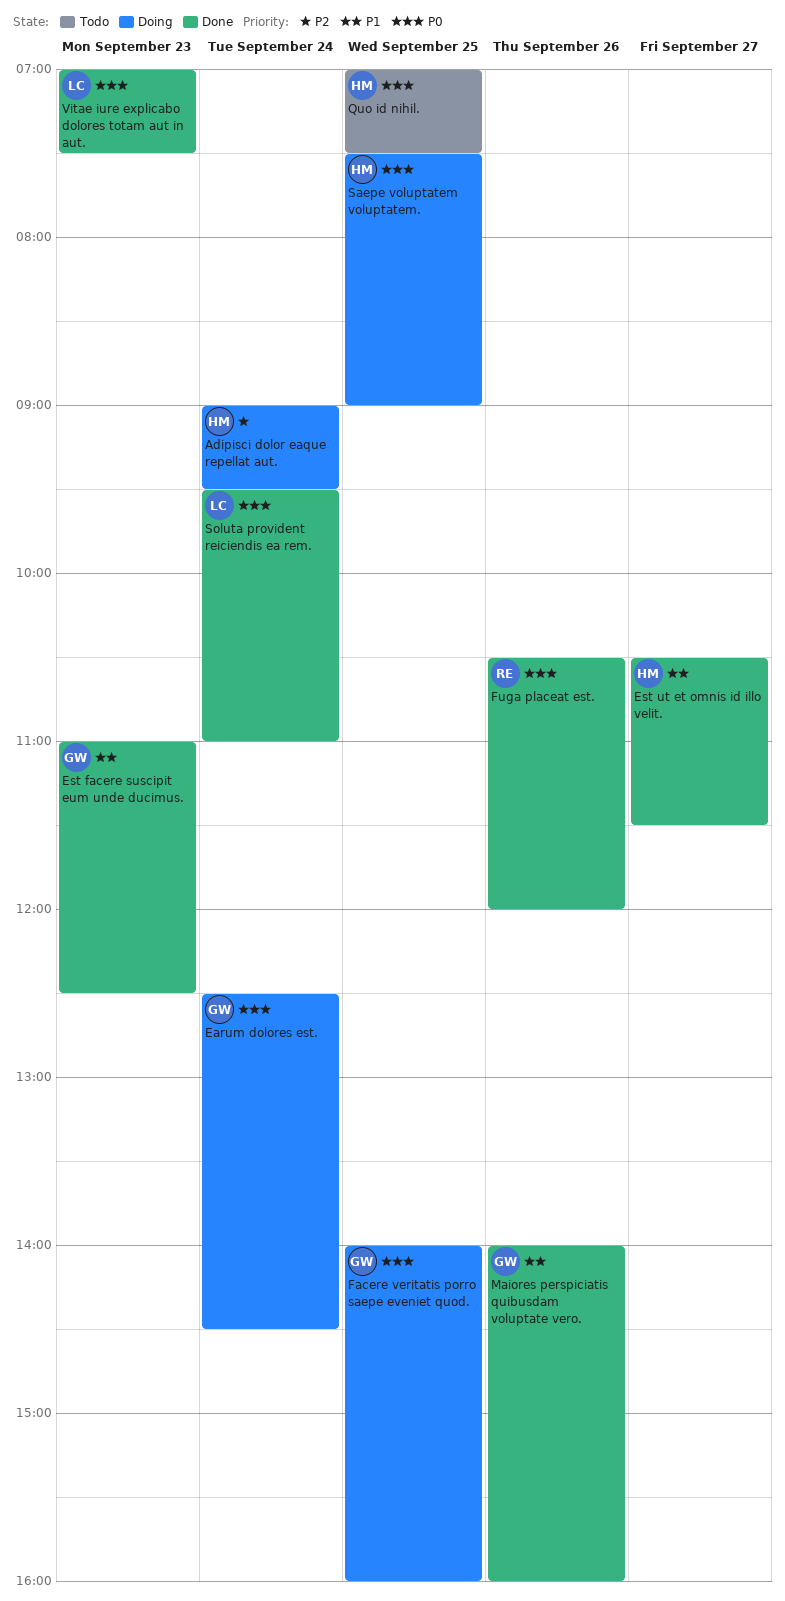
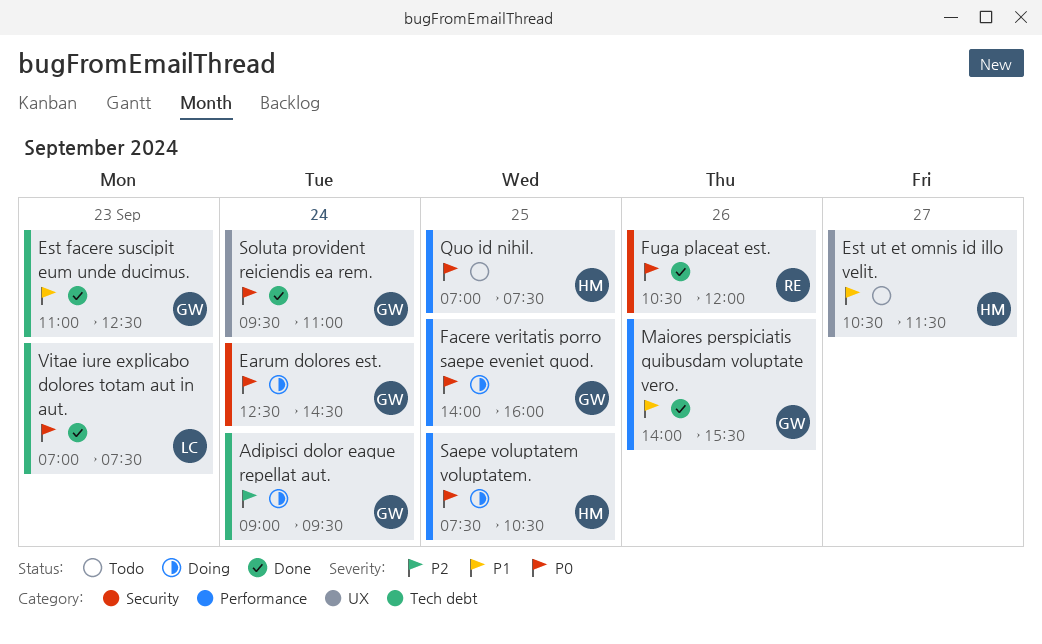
Adipisci dolor eaque repellat aut., owner: HM -> GW
Est ut et omnis id illo velit., status: Done -> Todo
Maiores perspiciatis quibusdam voluptate vero., ends: 16:00 -> 15:30
Saepe voluptatem voluptatem., ends: 09:00 -> 10:30
Soluta provident reiciendis ea rem., owner: LC -> GW

